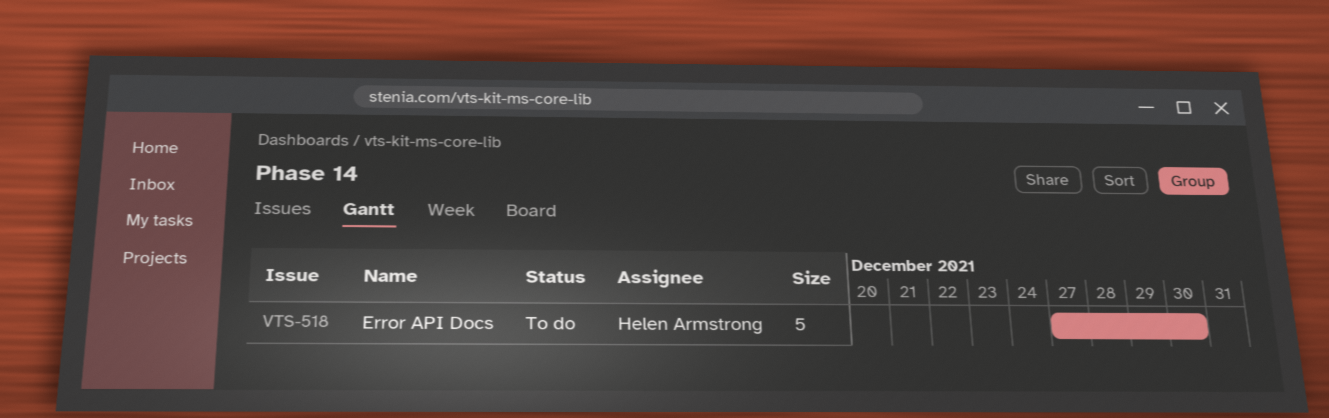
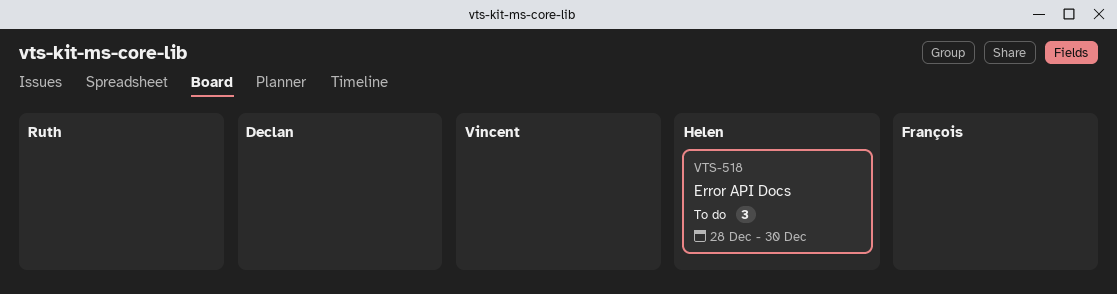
VTS-518, estimate: 5 -> 3
VTS-518, start: Dec 27 -> Dec 28

